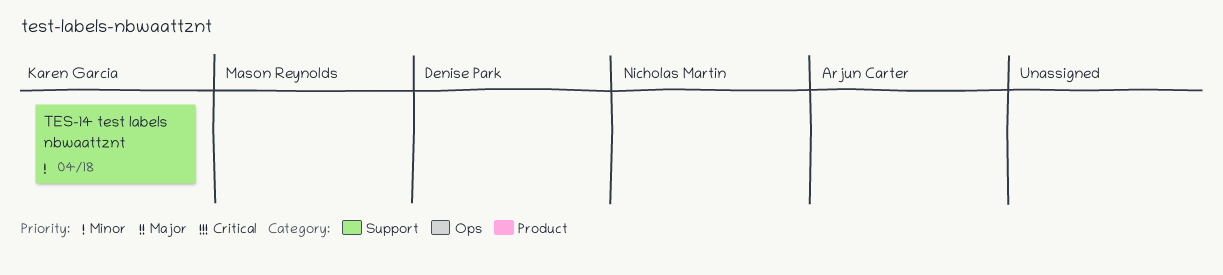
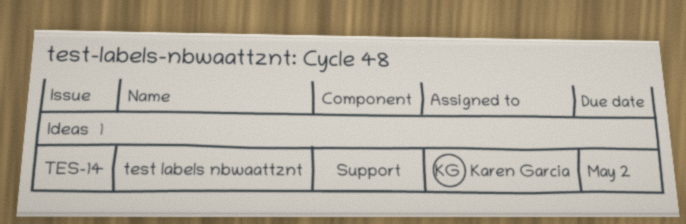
TES-14, due: Apr 18 -> May 2

